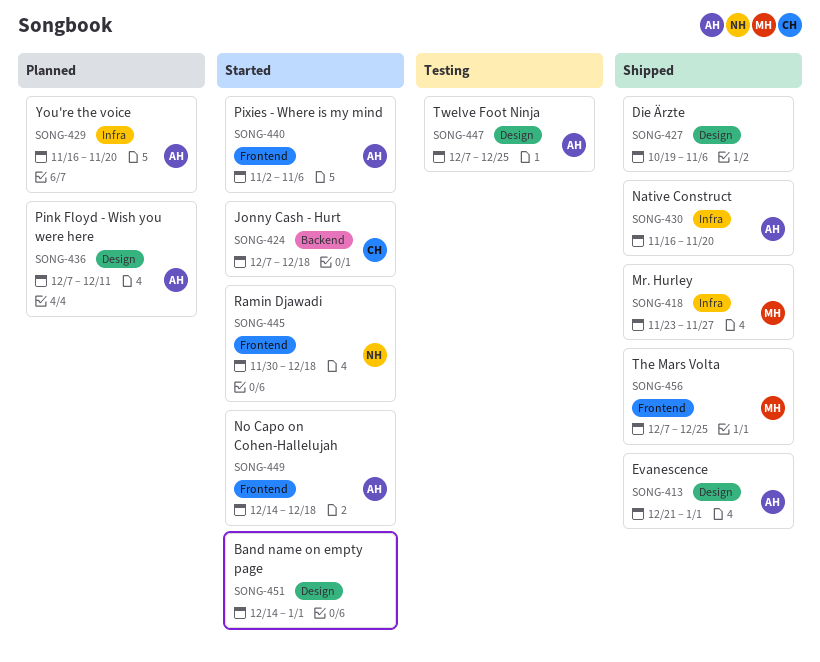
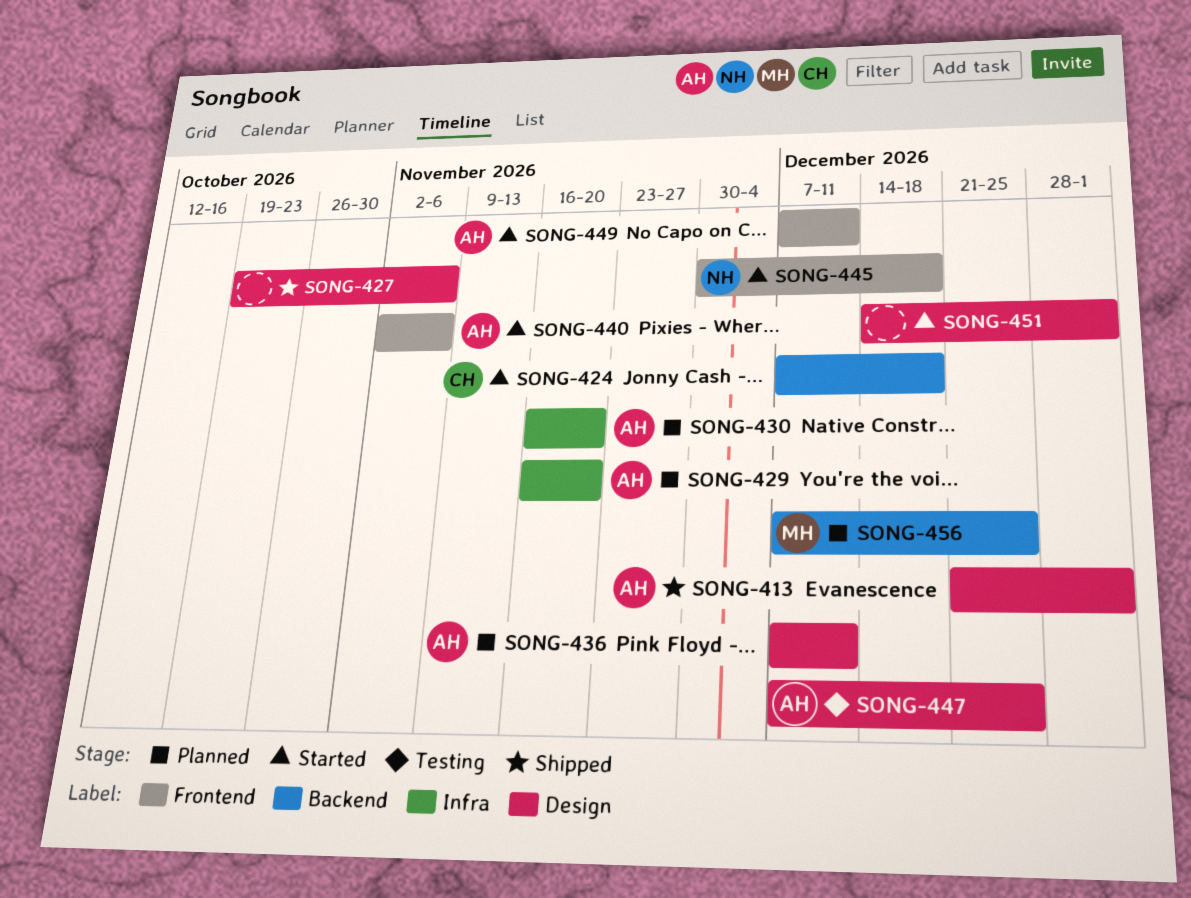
SONG-418: present -> none
SONG-430, status: Shipped -> Planned
SONG-449, start: Dec 14 -> Dec 7
SONG-449, due: Dec 18 -> Dec 11
SONG-456, status: Shipped -> Planned
SONG-456, label: Frontend -> Backend

